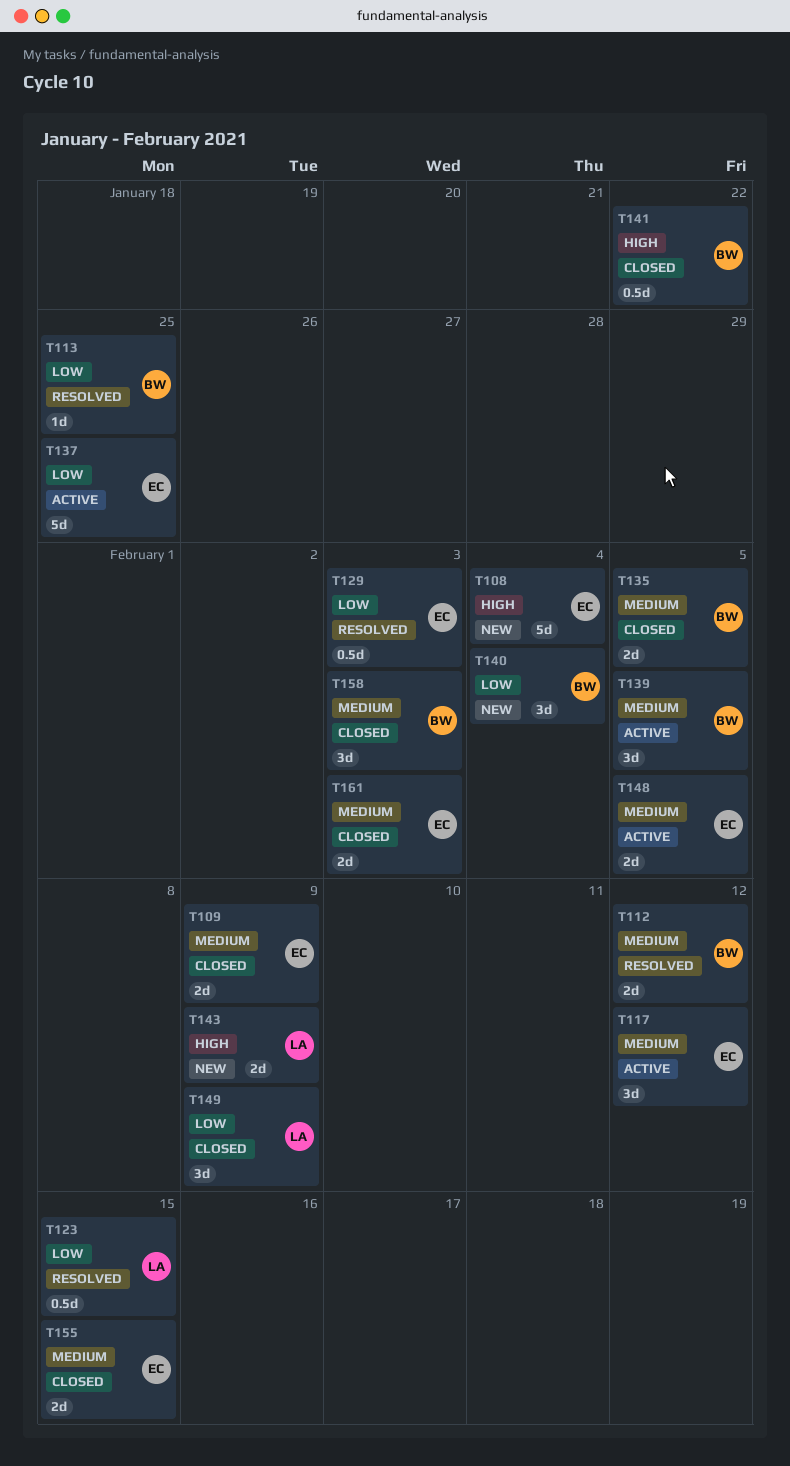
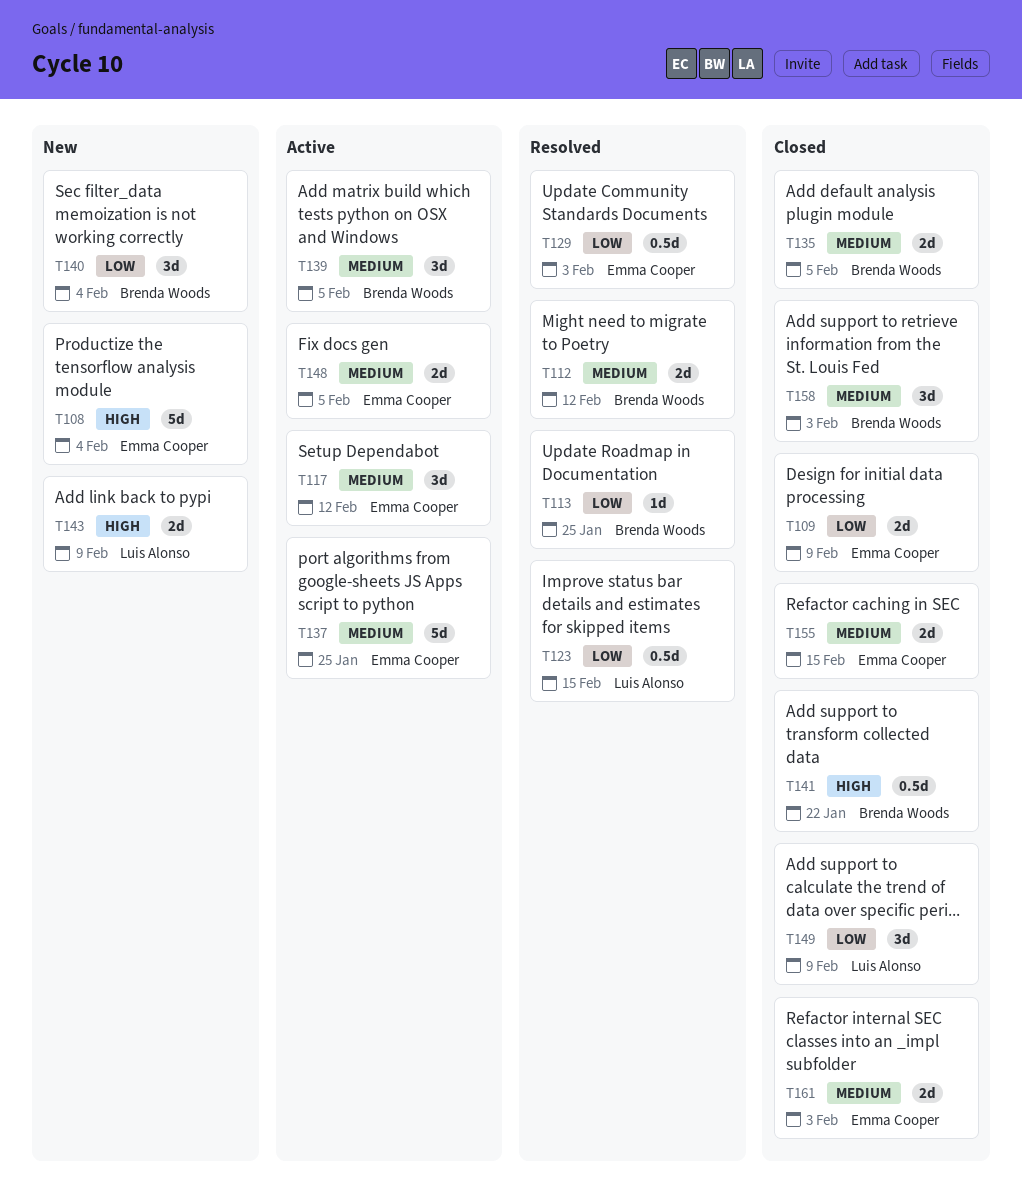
T109, priority: Medium -> Low
T137, priority: Low -> Medium

